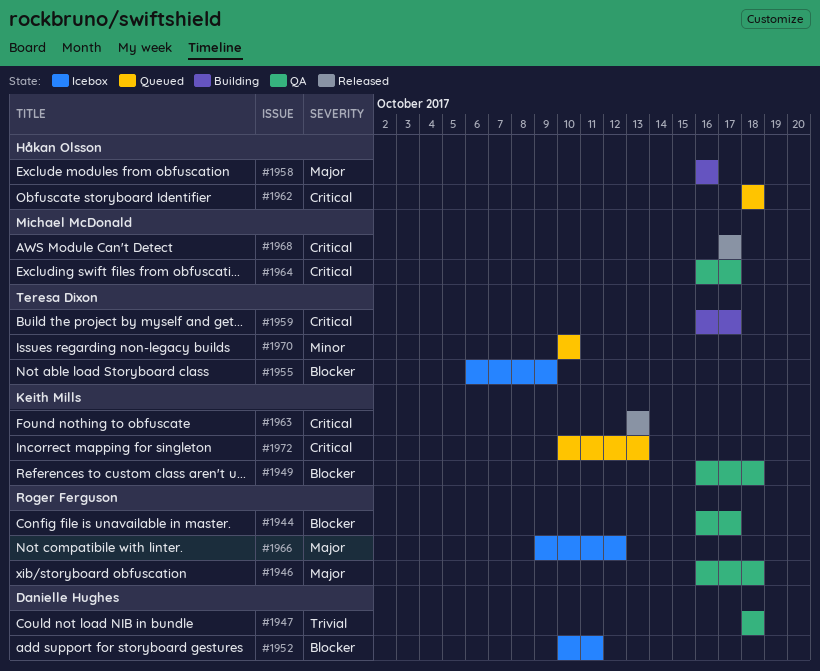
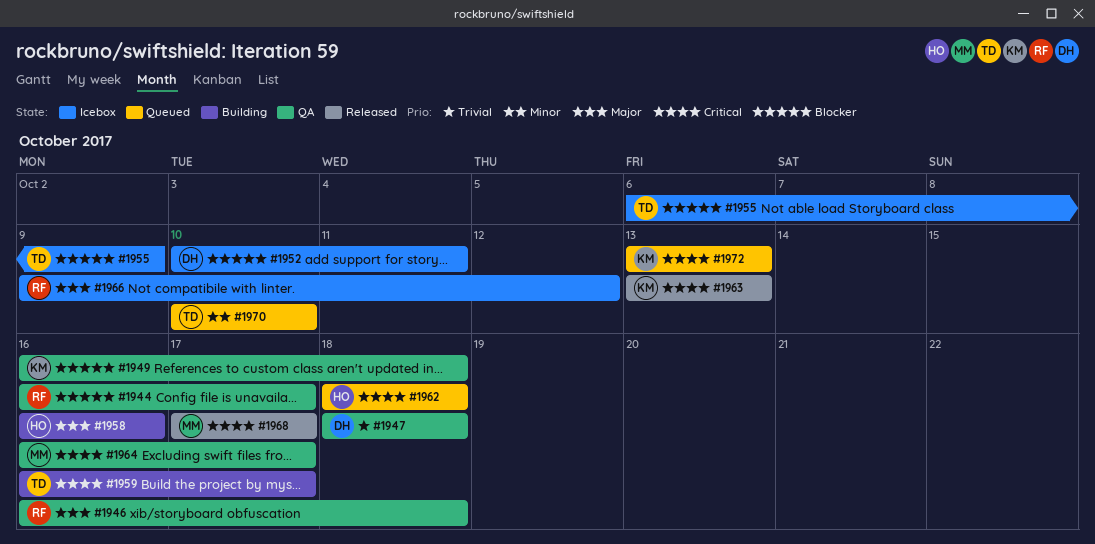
#1972, start: Oct 10 -> Oct 13

